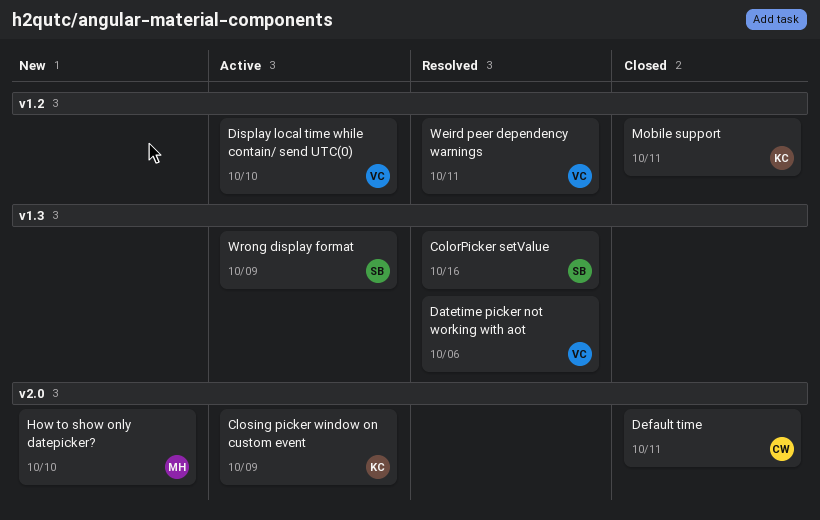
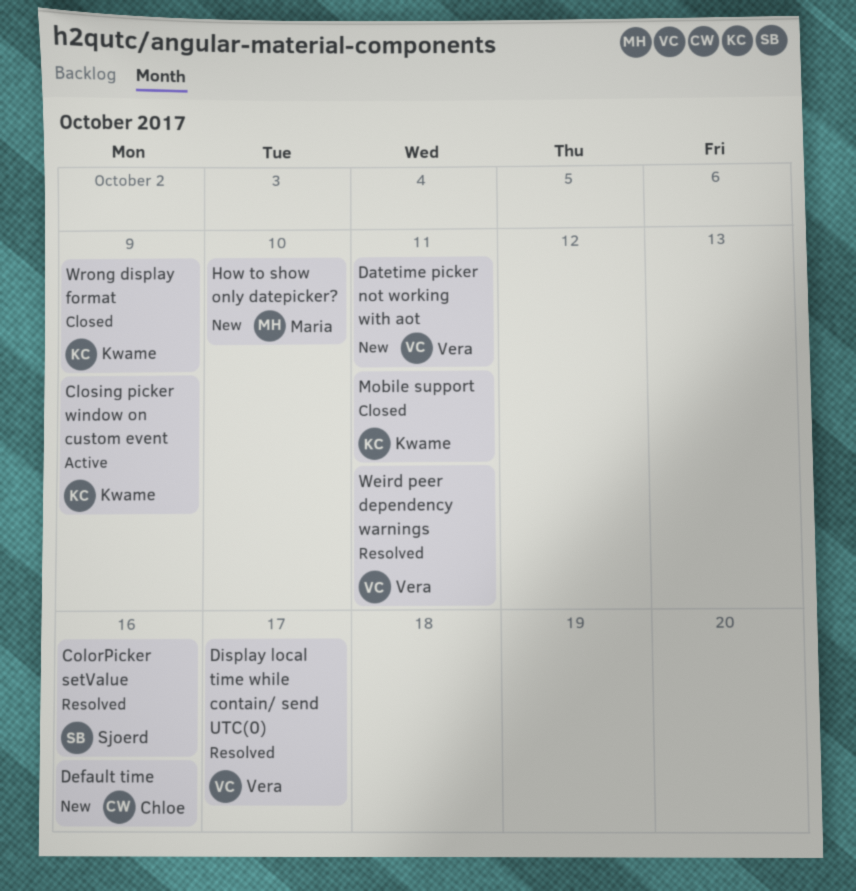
Datetime picker not working with aot, status: Resolved -> New
Datetime picker not working with aot, due: Oct 6 -> Oct 11
Default time, status: Closed -> New
Default time, due: Oct 11 -> Oct 16
Display local time while contain/ send UTC(0), status: Active -> Resolved
Display local time while contain/ send UTC(0), due: Oct 10 -> Oct 17
Wrong display format, status: Active -> Closed
Wrong display format, owner: Sjoerd -> Kwame

